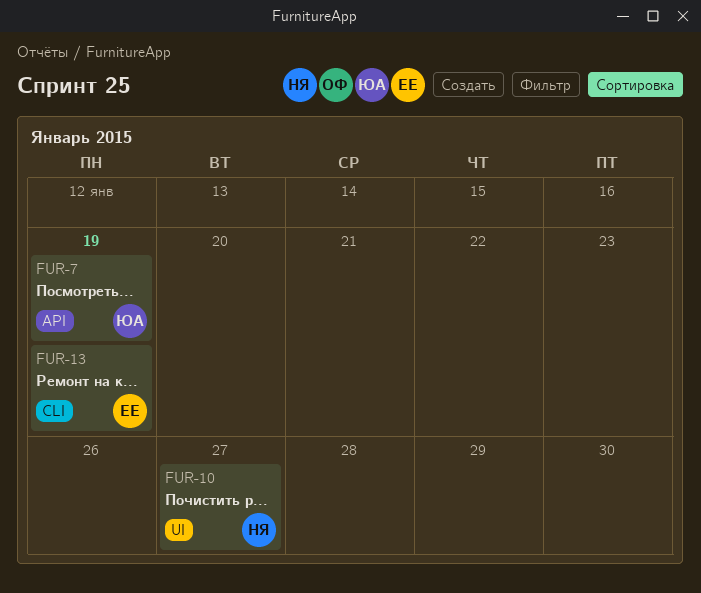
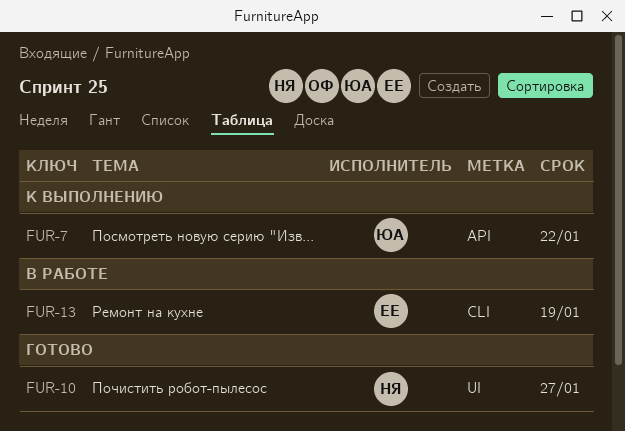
FUR-7, due: Jan 19 -> Jan 22

